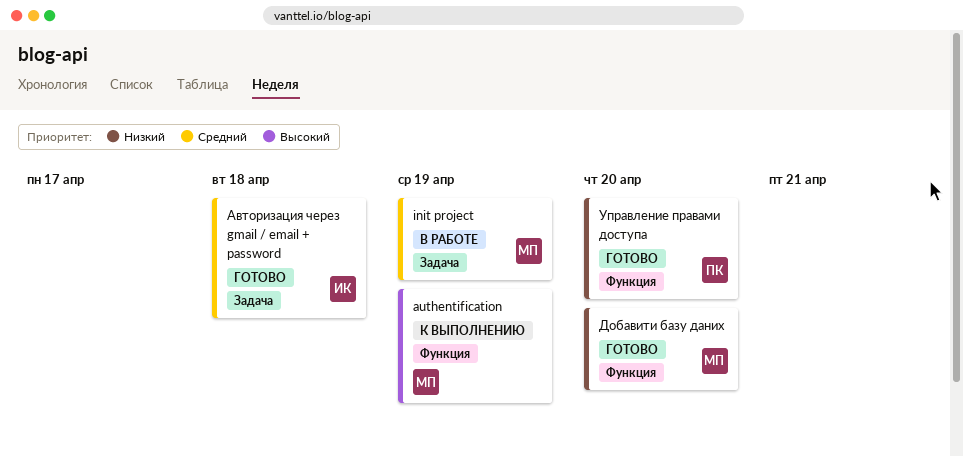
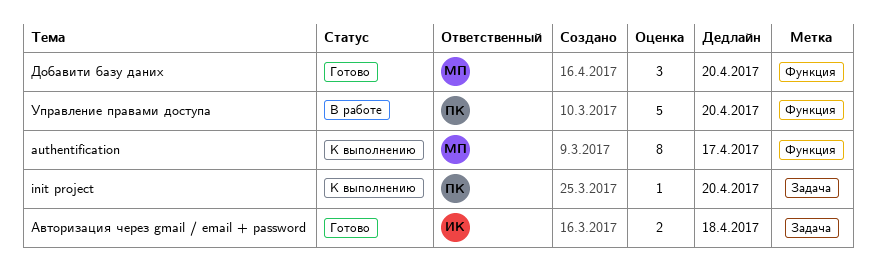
authentification, due: Apr 19 -> Apr 17
init project, status: В работе -> К выполнению
init project, owner: МП -> ПК
init project, due: Apr 19 -> Apr 20
Управление правами доступа, status: Готово -> В работе

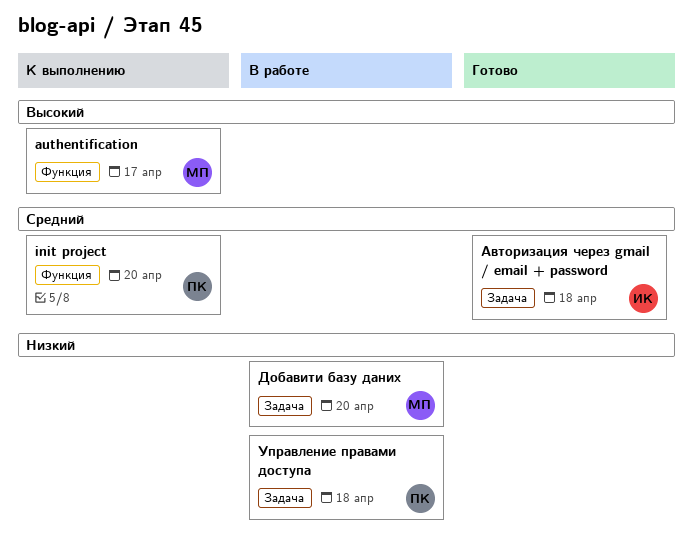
init project, label: Задача -> Функция
Добавити базу даних, status: Готово -> В работе
Добавити базу даних, label: Функция -> Задача
Управление правами доступа, label: Функция -> Задача
Управление правами доступа, due: Apr 20 -> Apr 18

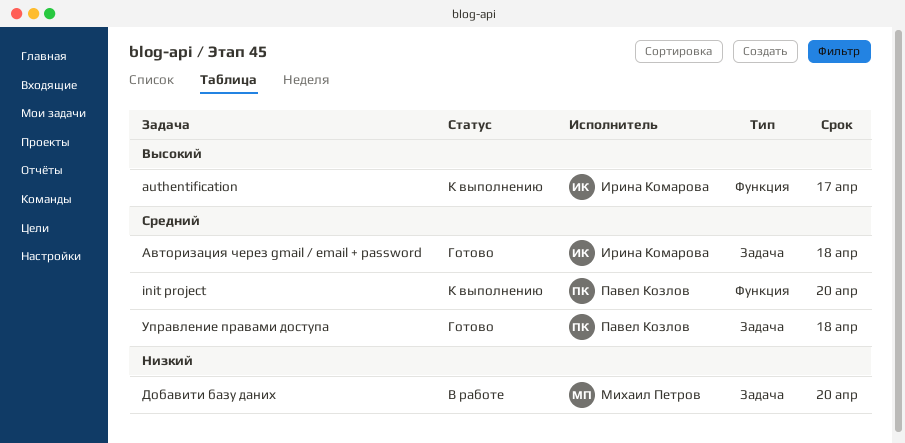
authentification, owner: Михаил Петров -> Ирина Комарова
Управление правами доступа, status: В работе -> Готово
Управление правами доступа, priority: Низкий -> Средний

